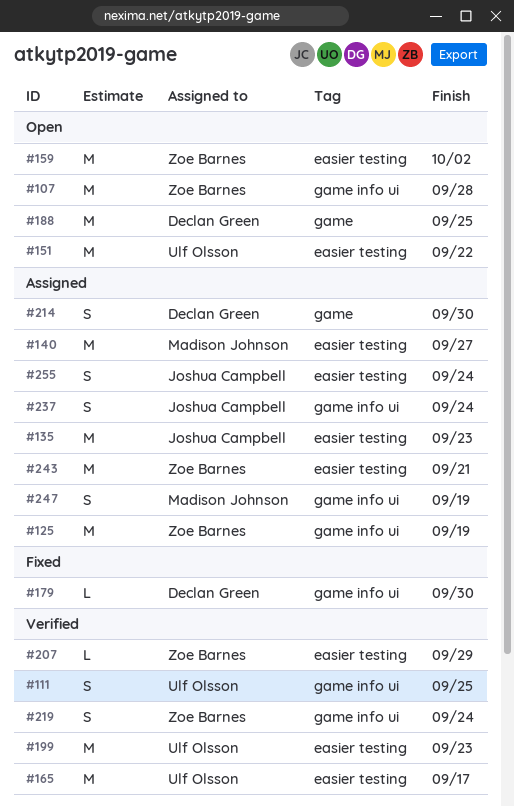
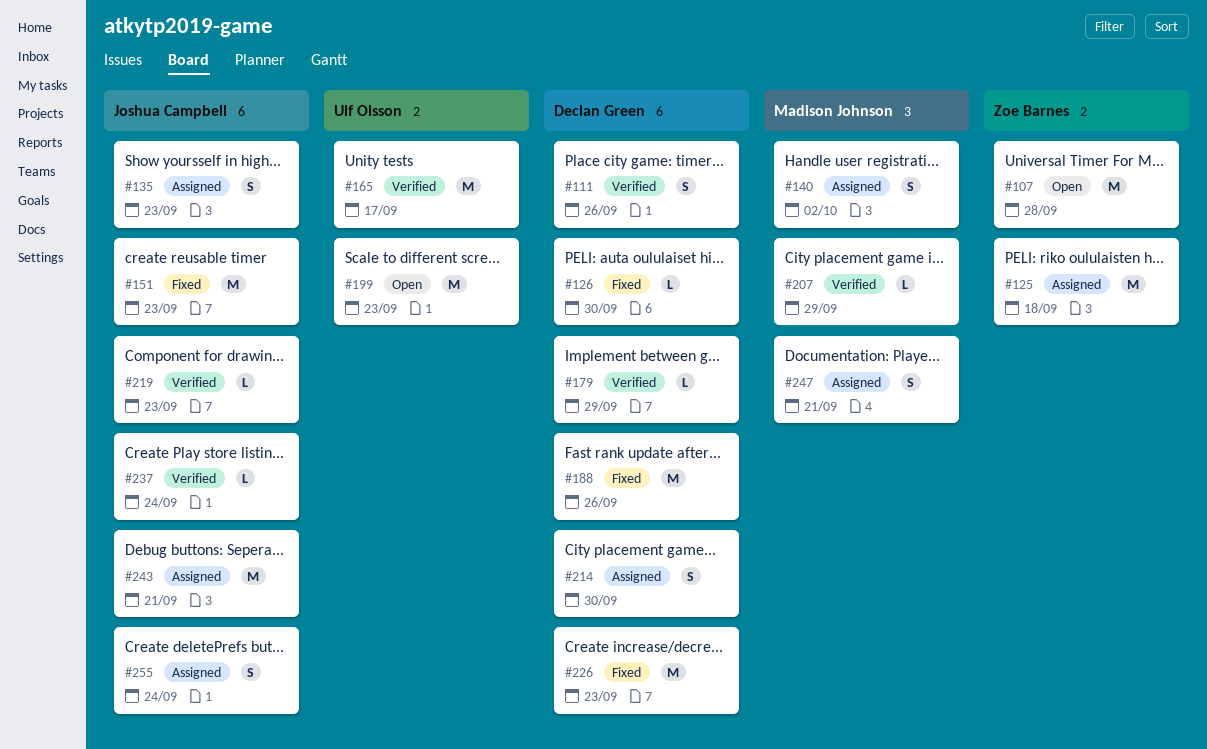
#111, owner: Ulf Olsson -> Declan Green
#111, due: Sep 25 -> Sep 26
#125, due: Sep 19 -> Sep 18
#126: none -> present
#135, estimate: M -> S
#140, estimate: M -> S
#140, due: Sep 27 -> Oct 2
#151, status: Open -> Fixed
#151, owner: Ulf Olsson -> Joshua Campbell
#151, due: Sep 22 -> Sep 23
#159: present -> none
#179, status: Fixed -> Verified
#179, due: Sep 30 -> Sep 29
#188, status: Open -> Fixed
#188, due: Sep 25 -> Sep 26
#199, status: Verified -> Open
#207, owner: Zoe Barnes -> Madison Johnson
#219, owner: Zoe Barnes -> Joshua Campbell
#219, estimate: S -> L
#219, due: Sep 24 -> Sep 23
#226: none -> present
#237, status: Assigned -> Verified
#237, estimate: S -> L
#243, owner: Zoe Barnes -> Joshua Campbell
#247, due: Sep 19 -> Sep 21

